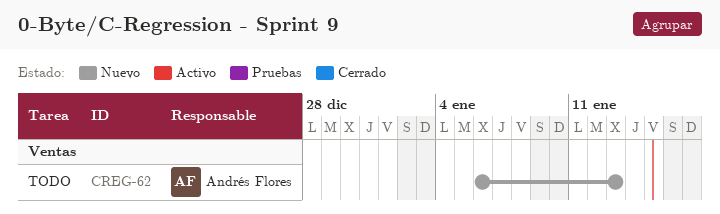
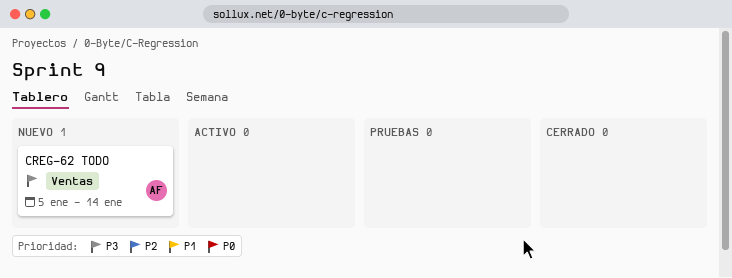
CREG-62, start: Jan 6 -> Jan 5
CREG-62, due: Jan 13 -> Jan 14

